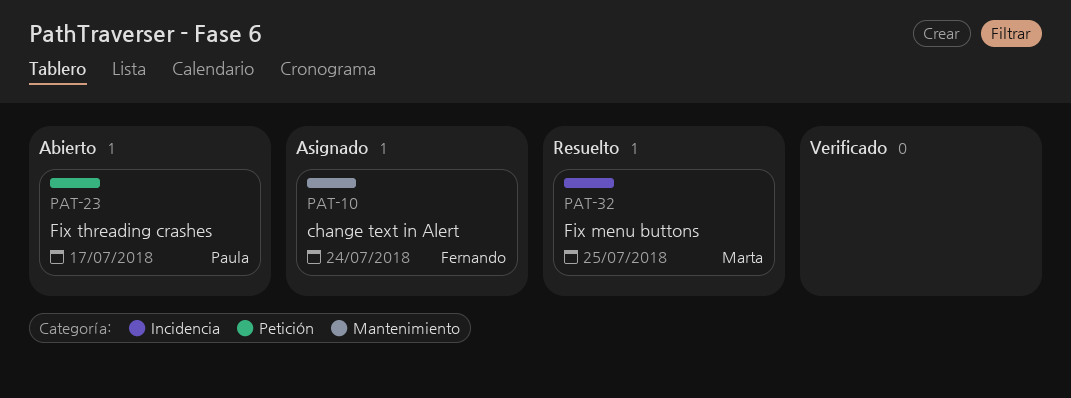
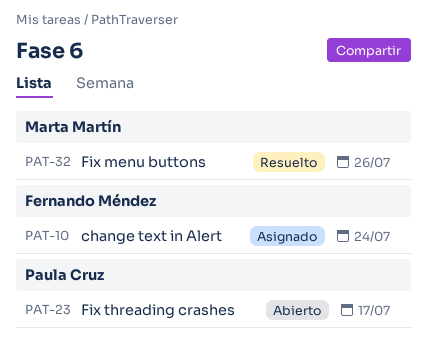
PAT-32, due: Jul 25 -> Jul 26

